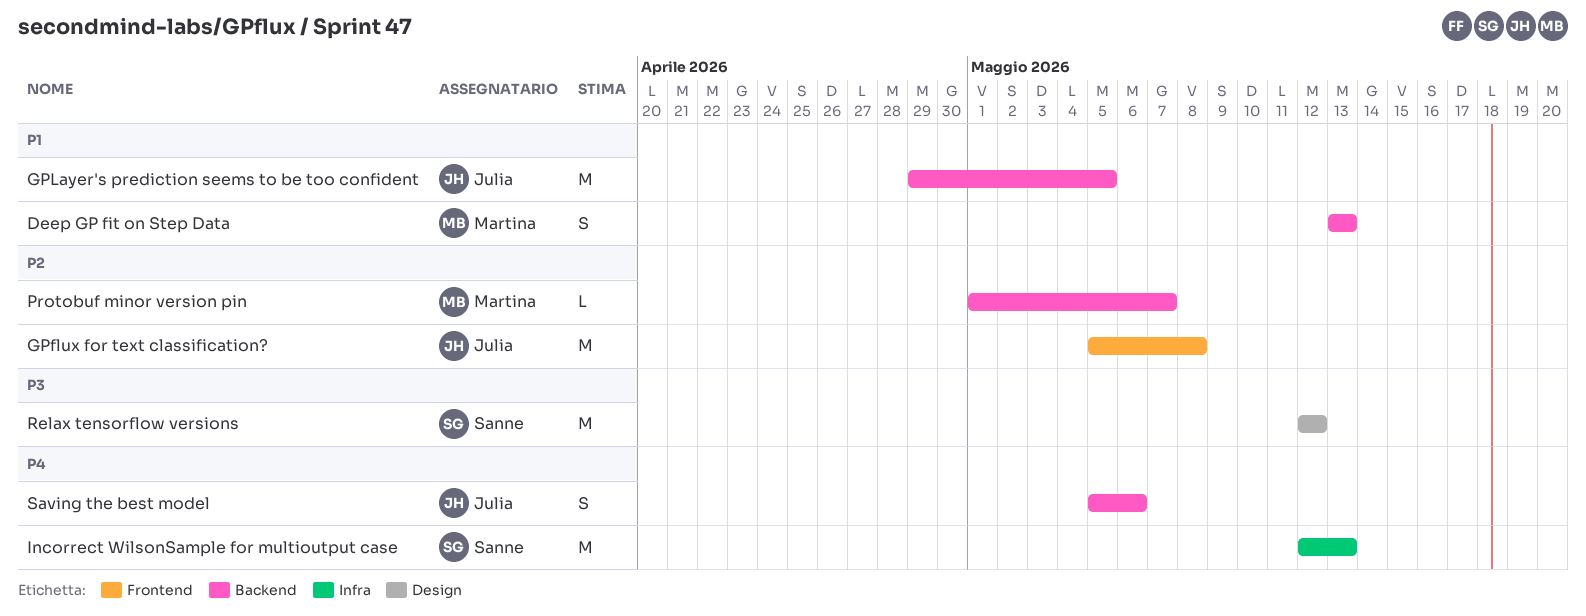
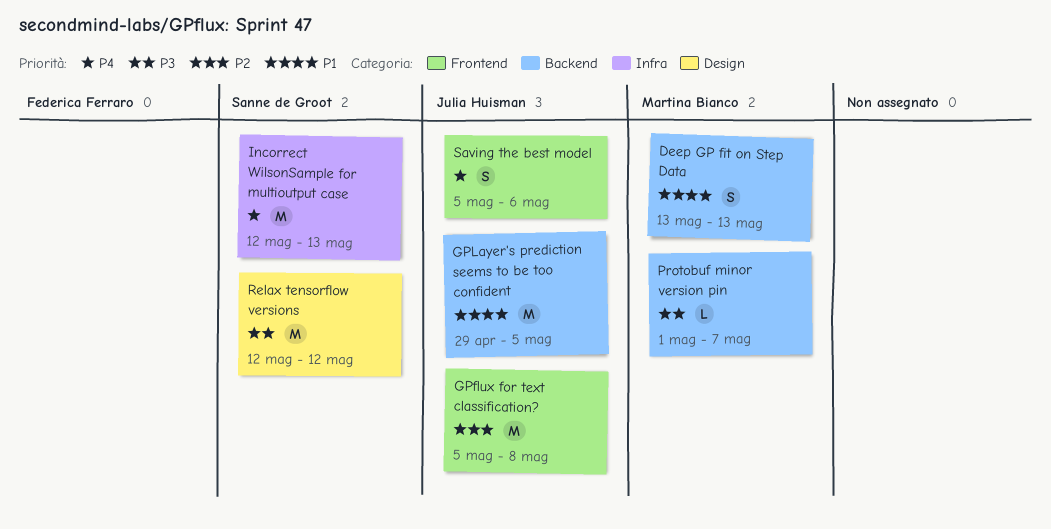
Protobuf minor version pin, priority: P2 -> P3
Saving the best model, label: Backend -> Frontend

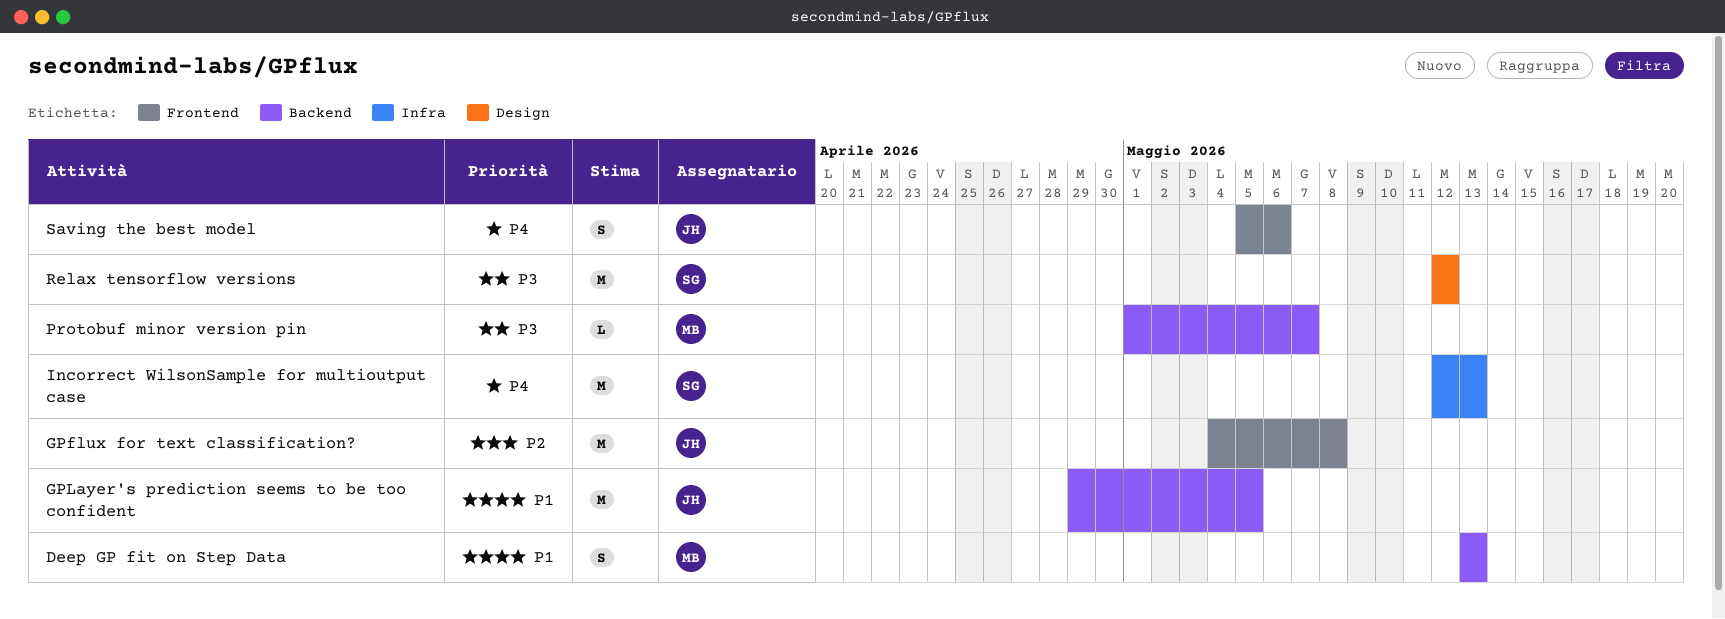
GPflux for text classification?, start: May 5 -> May 4

